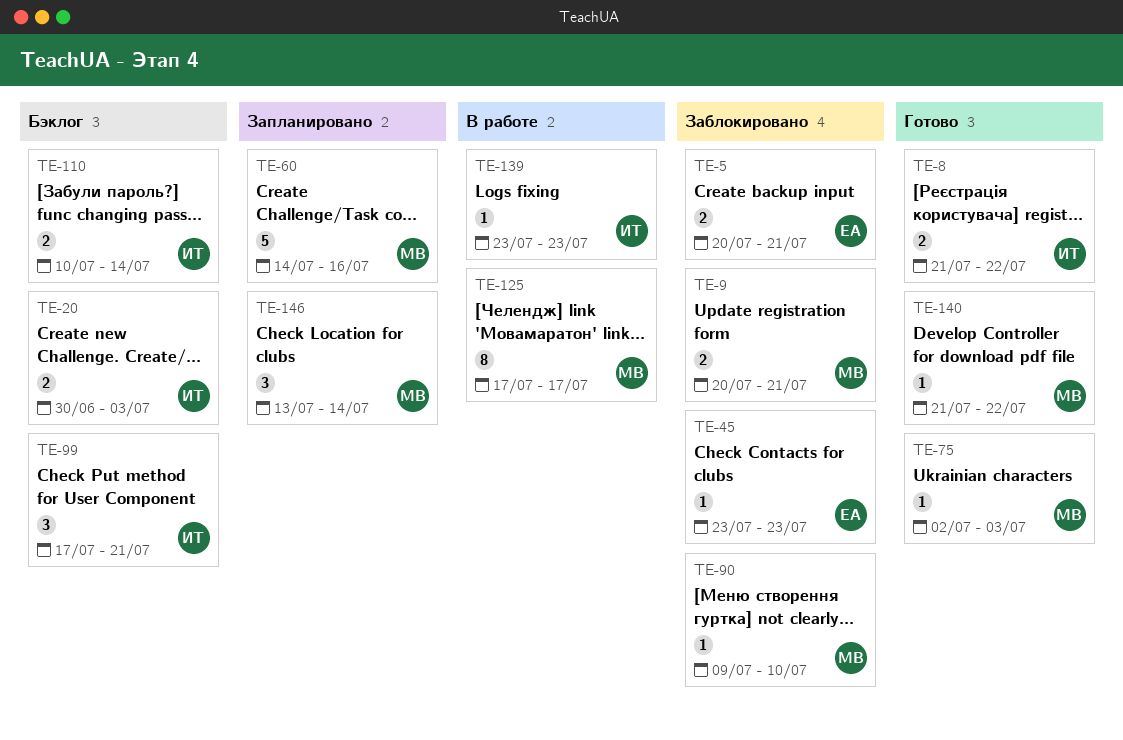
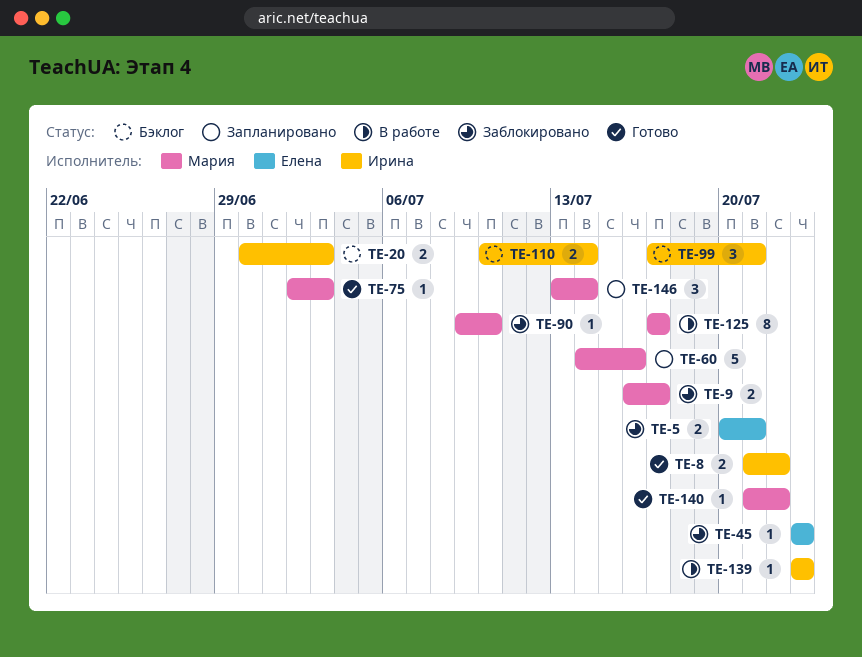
TE-9, start: Jul 20 -> Jul 16
TE-9, due: Jul 21 -> Jul 17

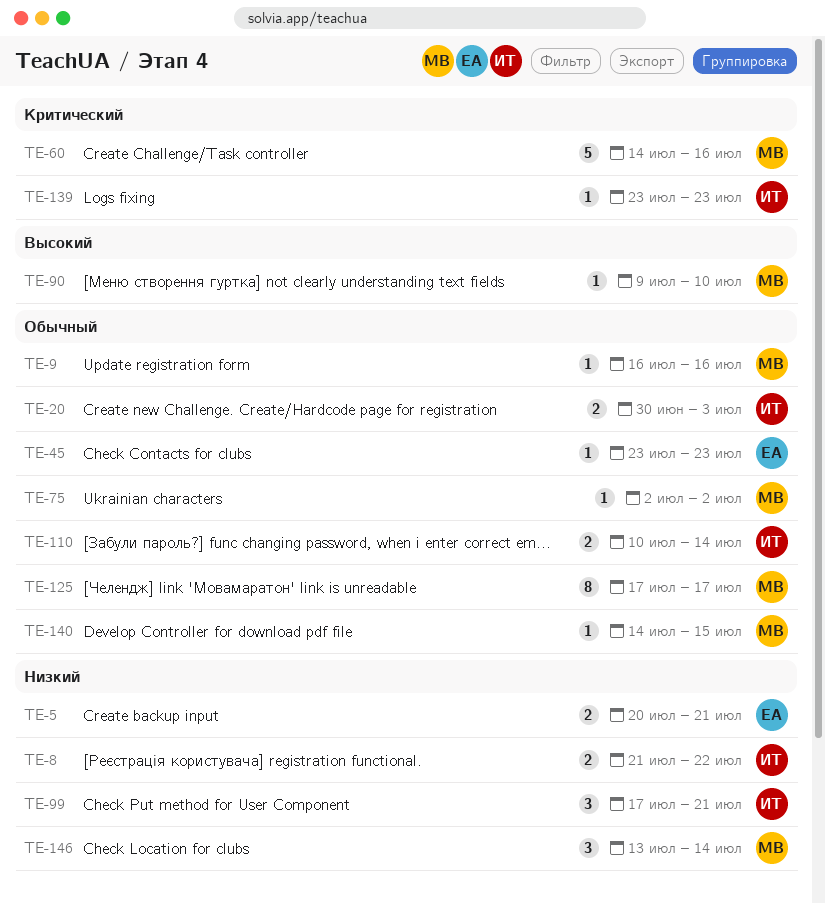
TE-9, estimate: 2 -> 1
TE-9, due: Jul 17 -> Jul 16
TE-75, due: Jul 3 -> Jul 2
TE-140, start: Jul 21 -> Jul 14
TE-140, due: Jul 22 -> Jul 15

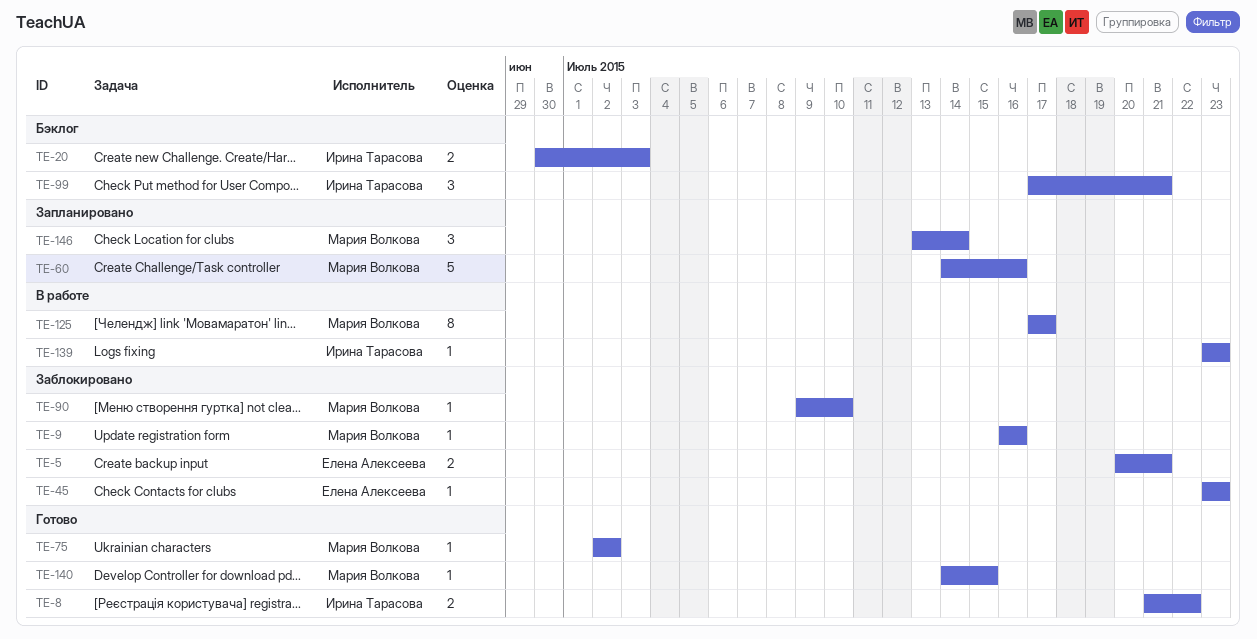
TE-110: present -> none

